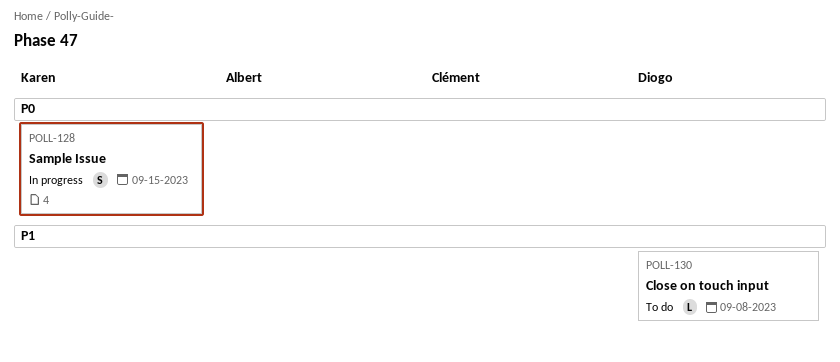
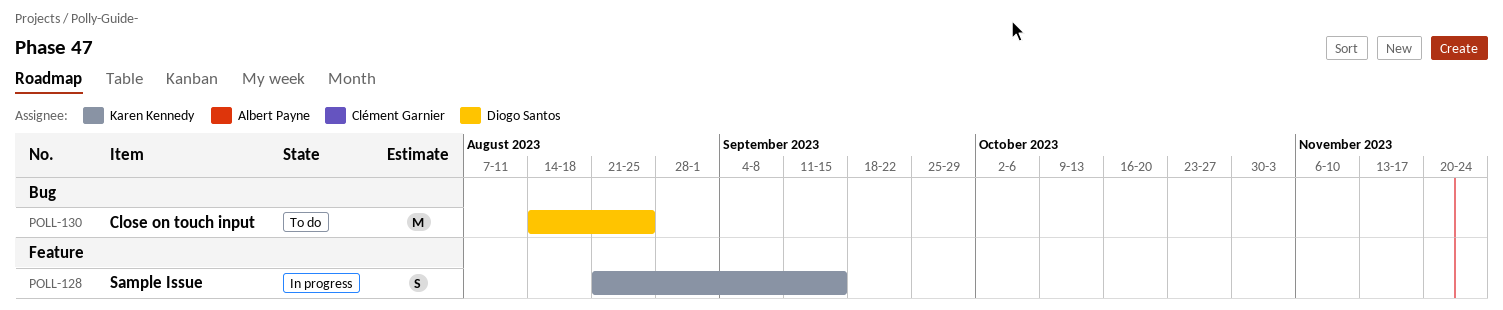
POLL-130, estimate: L -> M
POLL-130, due: Sep 8 -> Aug 25

